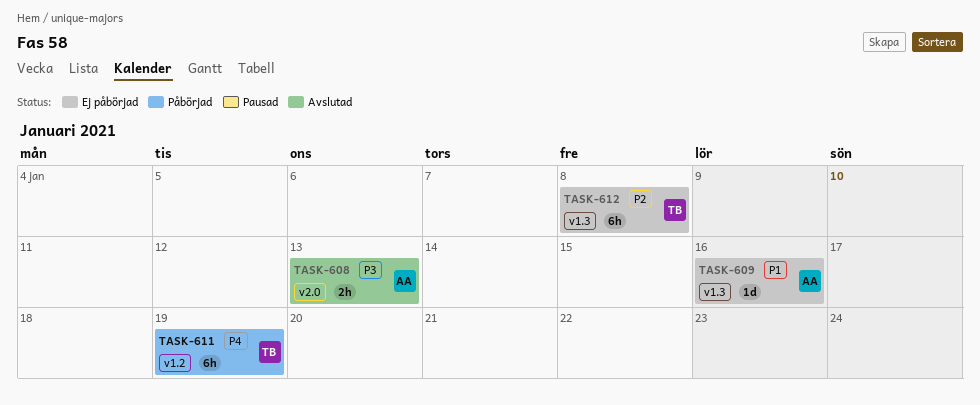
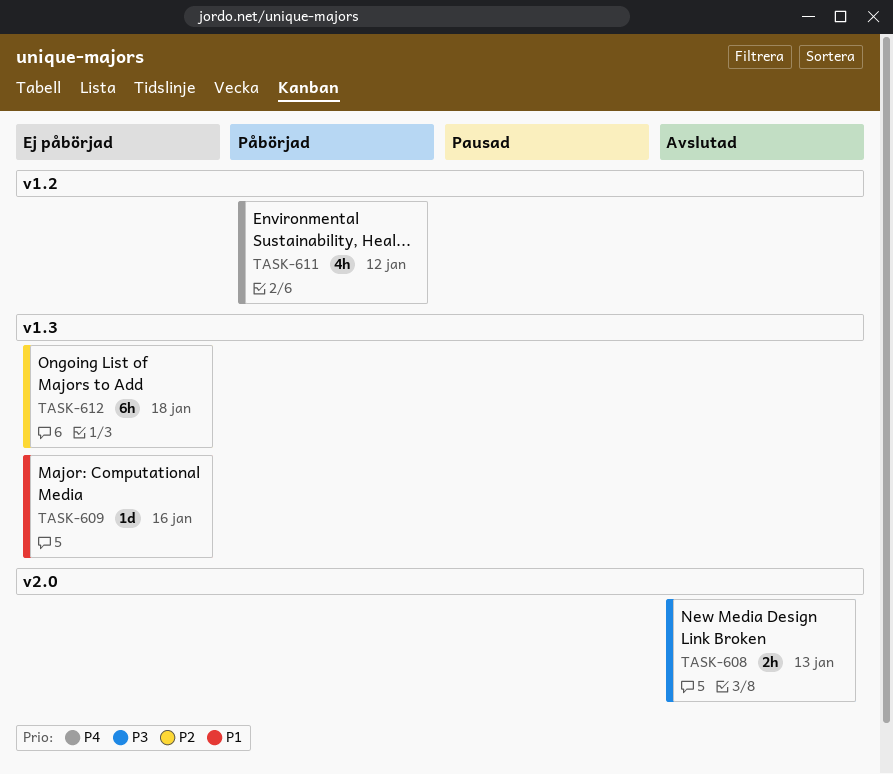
TASK-611, estimate: 6h -> 4h
TASK-611, due: Jan 19 -> Jan 12
TASK-612, due: Jan 8 -> Jan 18

